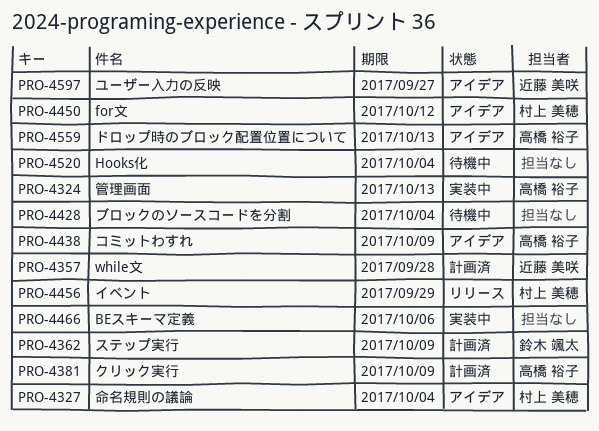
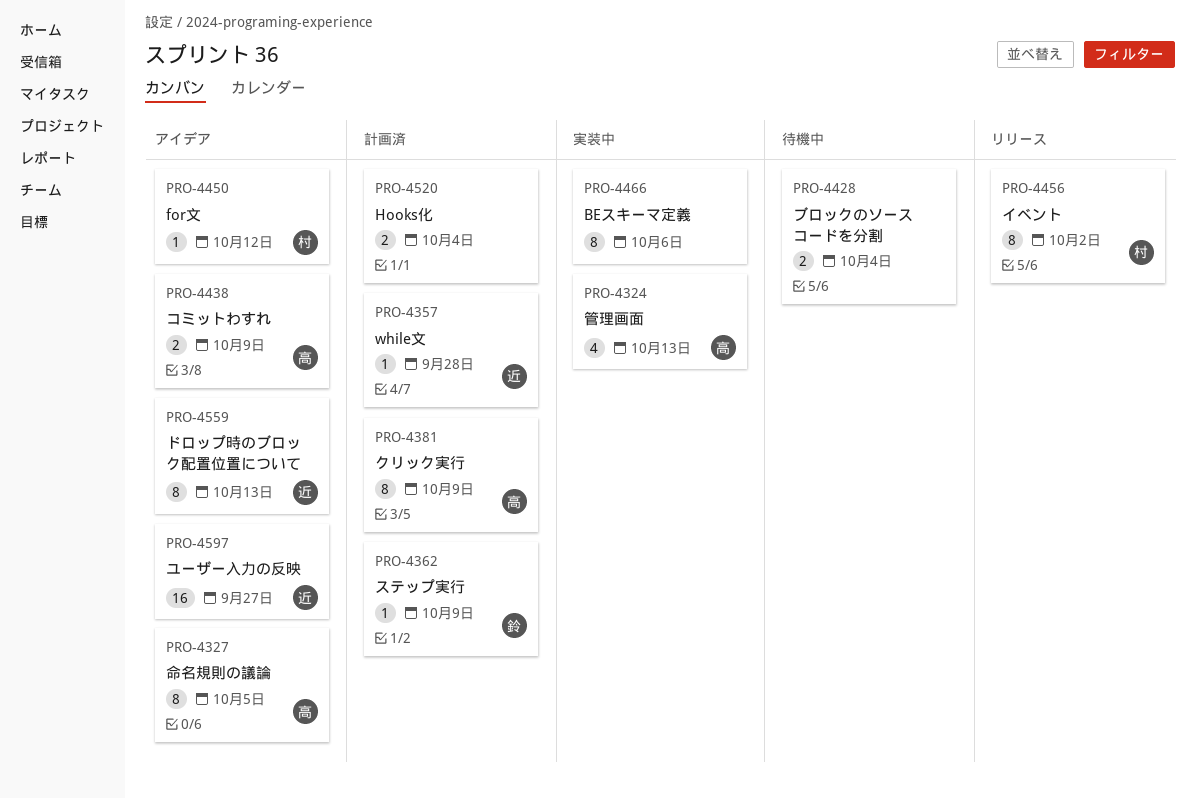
PRO-4327, owner: 村上 美穂 -> 高橋 裕子
PRO-4327, due: Oct 4 -> Oct 5
PRO-4456, due: Sep 29 -> Oct 2
PRO-4520, status: 待機中 -> 計画済
PRO-4559, owner: 高橋 裕子 -> 近藤 美咲

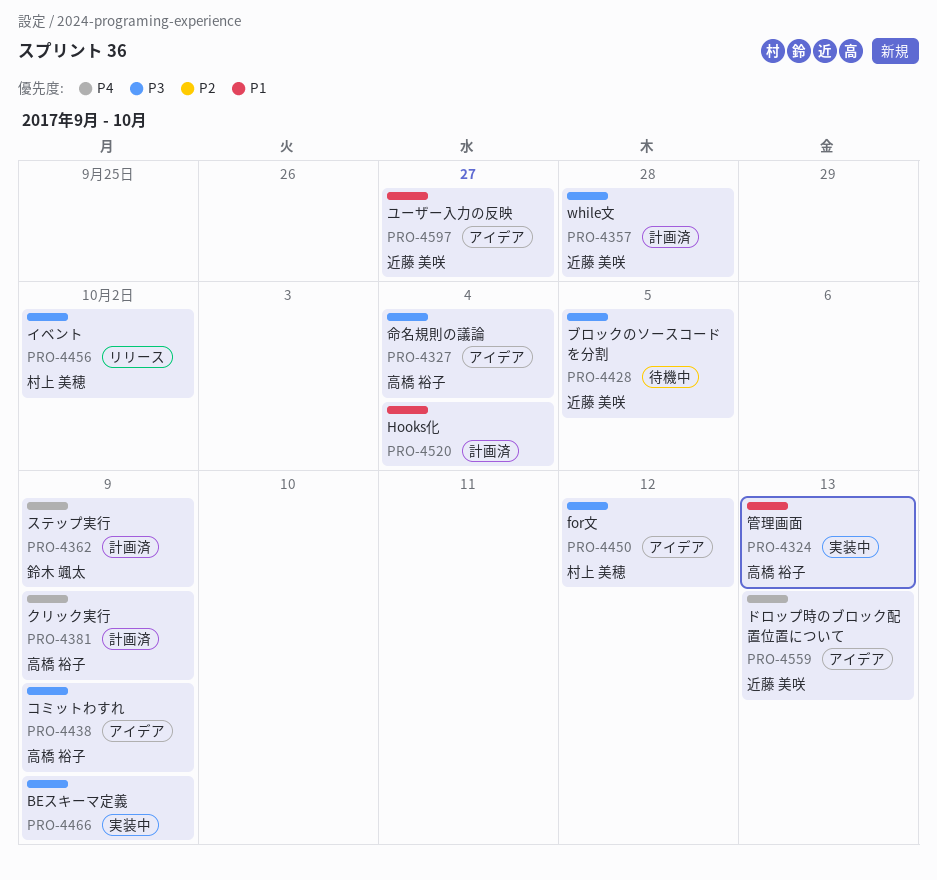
PRO-4327, due: Oct 5 -> Oct 4
PRO-4428, owner: none -> 近藤 美咲
PRO-4428, due: Oct 4 -> Oct 5
PRO-4466, due: Oct 6 -> Oct 9

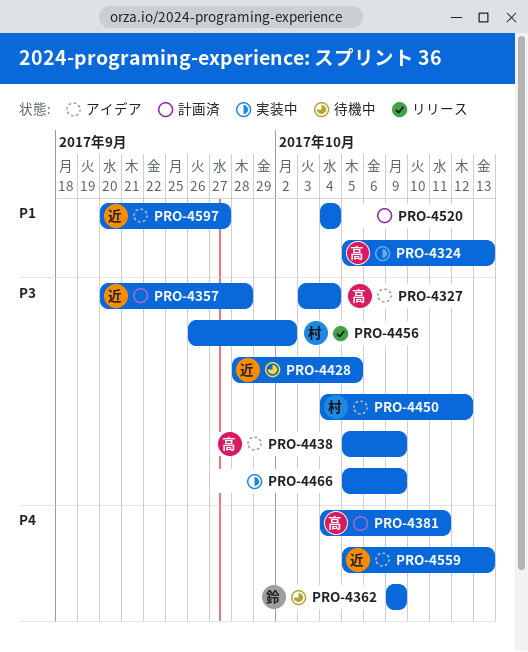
PRO-4362, status: 計画済 -> 待機中
PRO-4381, due: Oct 9 -> Oct 11

